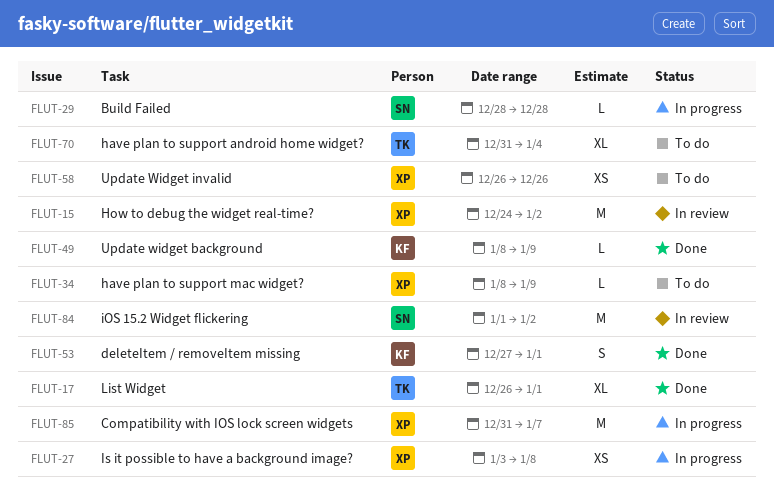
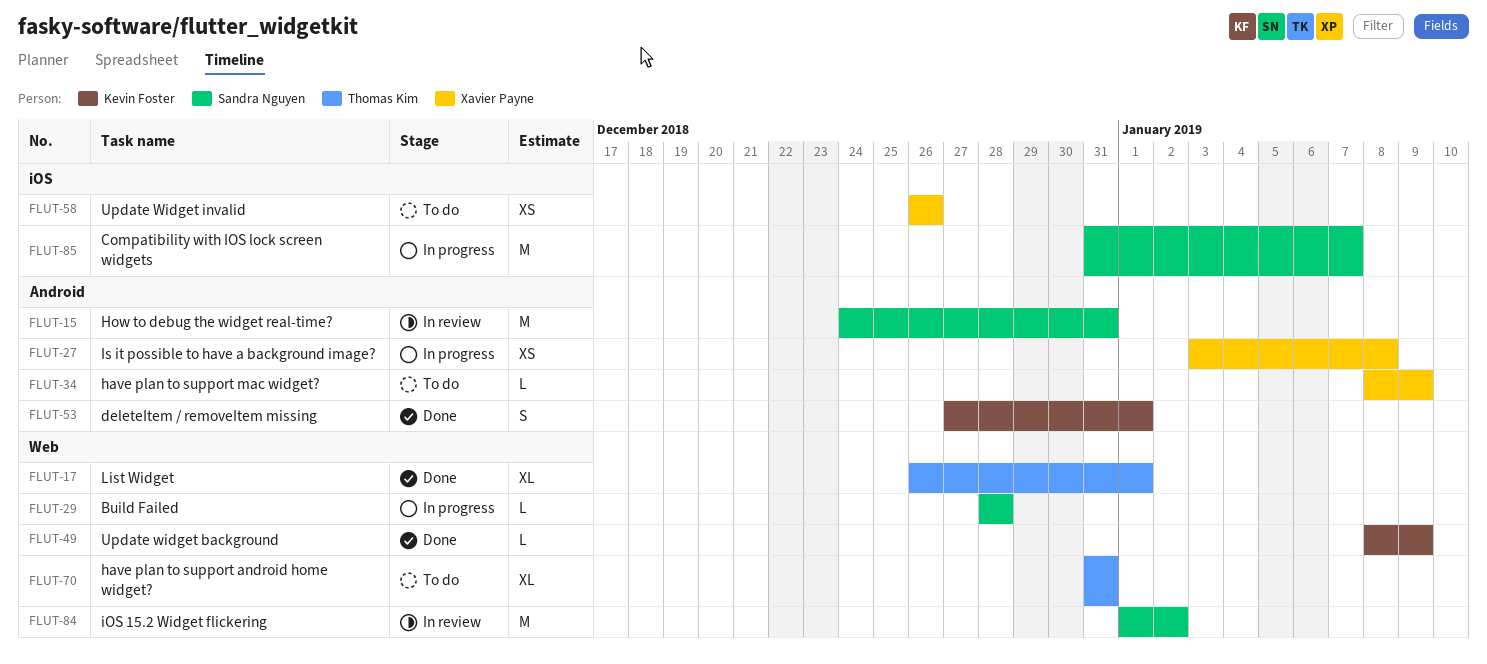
FLUT-15, owner: Xavier Payne -> Sandra Nguyen
FLUT-15, due: Jan 2 -> Dec 31
FLUT-70, due: Jan 4 -> Dec 31
FLUT-85, owner: Xavier Payne -> Sandra Nguyen

